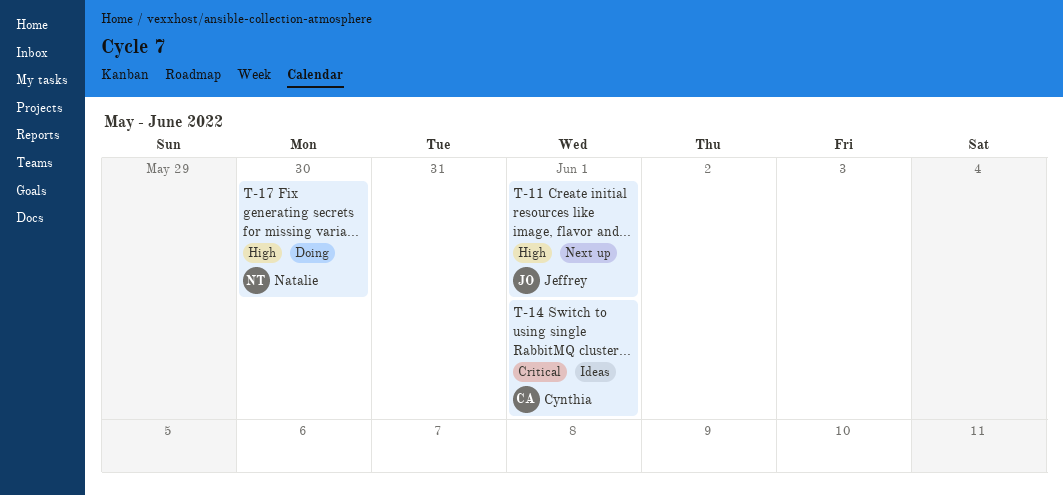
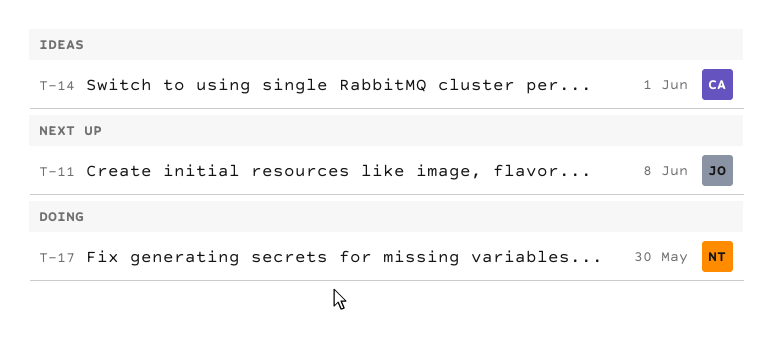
T-11, due: Jun 1 -> Jun 8

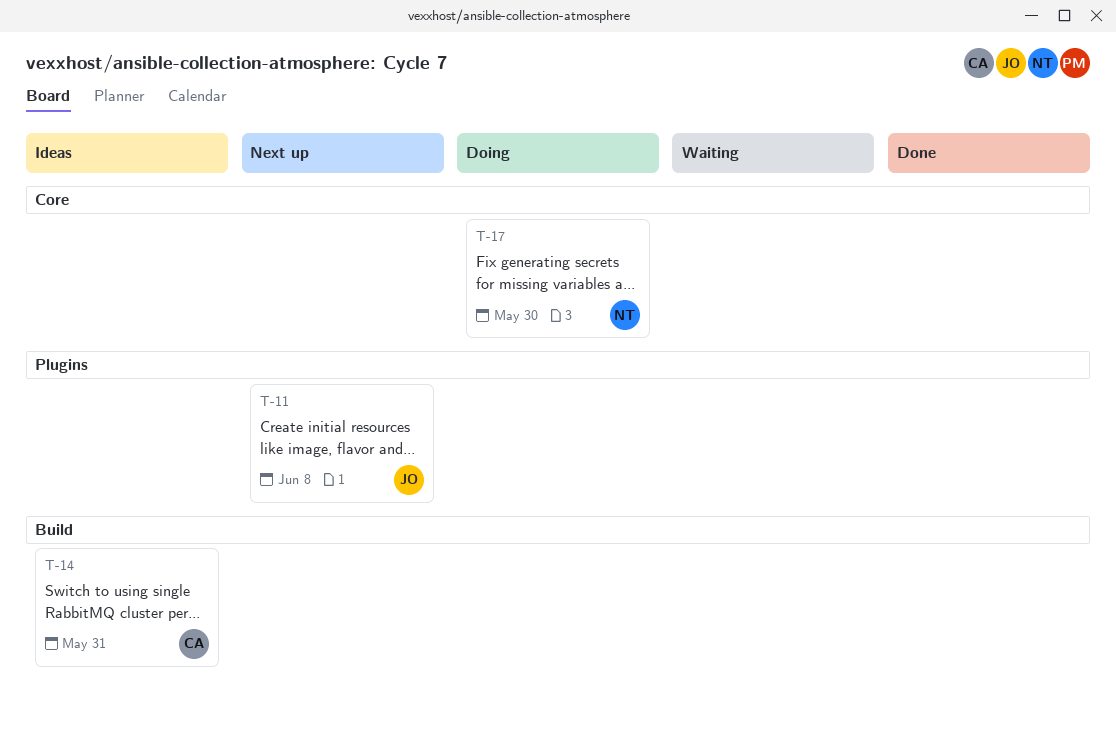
T-14, due: Jun 1 -> May 31

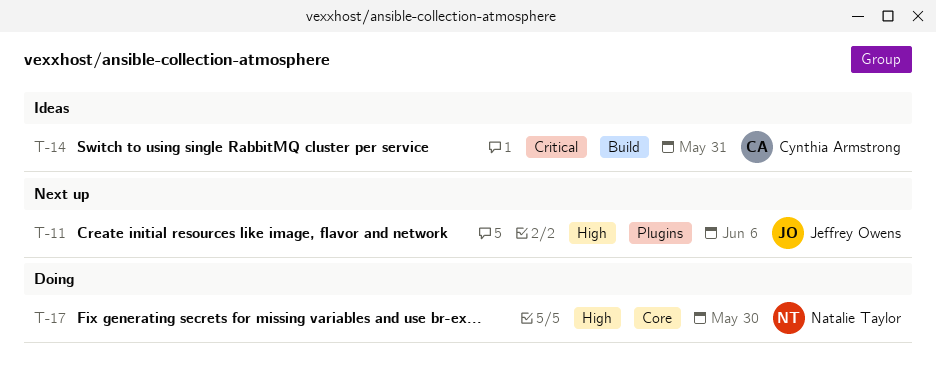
T-11, due: Jun 8 -> Jun 6

